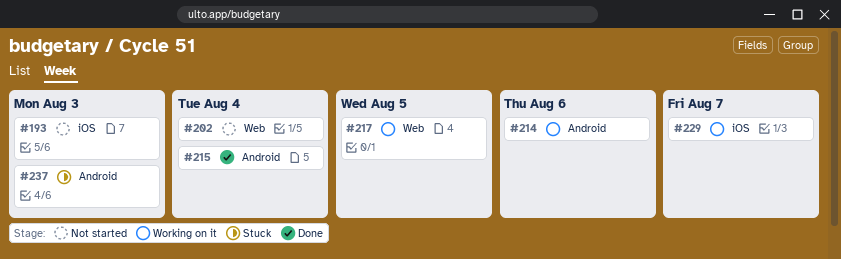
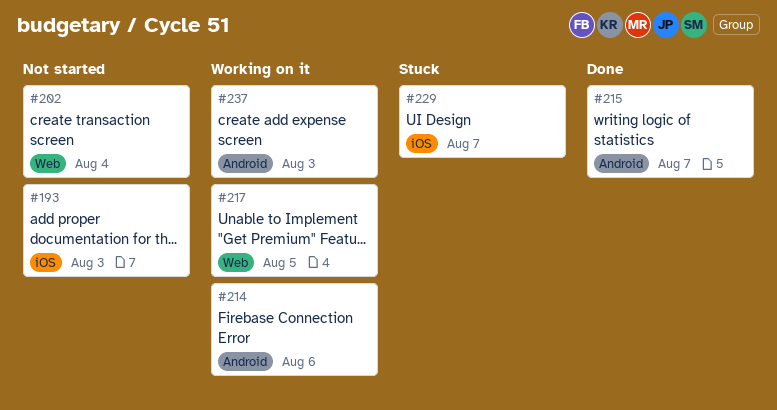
#215, due: Aug 4 -> Aug 7
#229, status: Working on it -> Stuck
#237, status: Stuck -> Working on it

